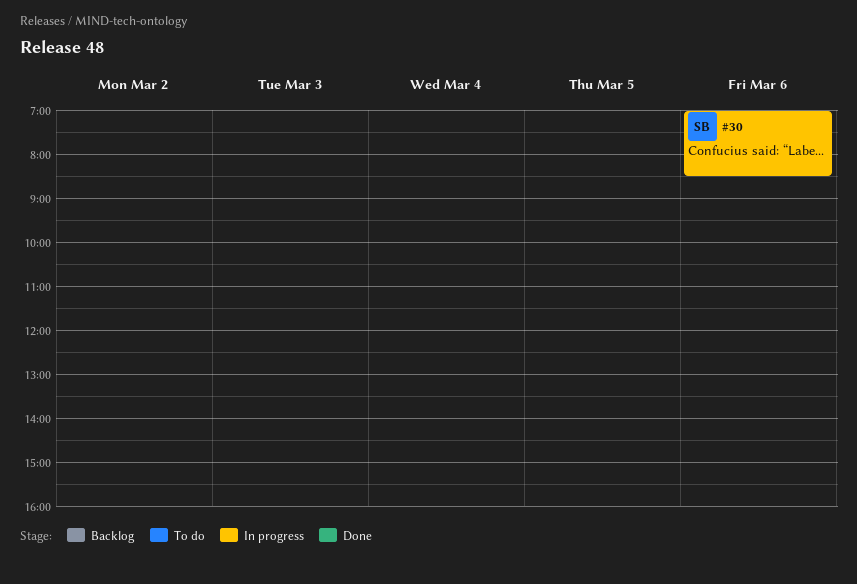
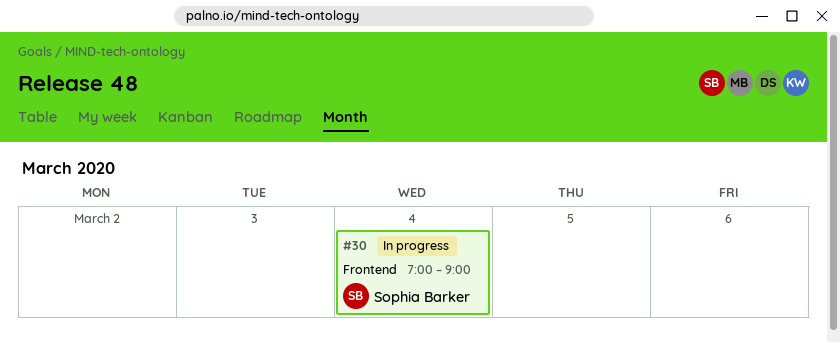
#30, day: Mar 6 -> Mar 4
#30, ends: 08:30 -> 09:00

